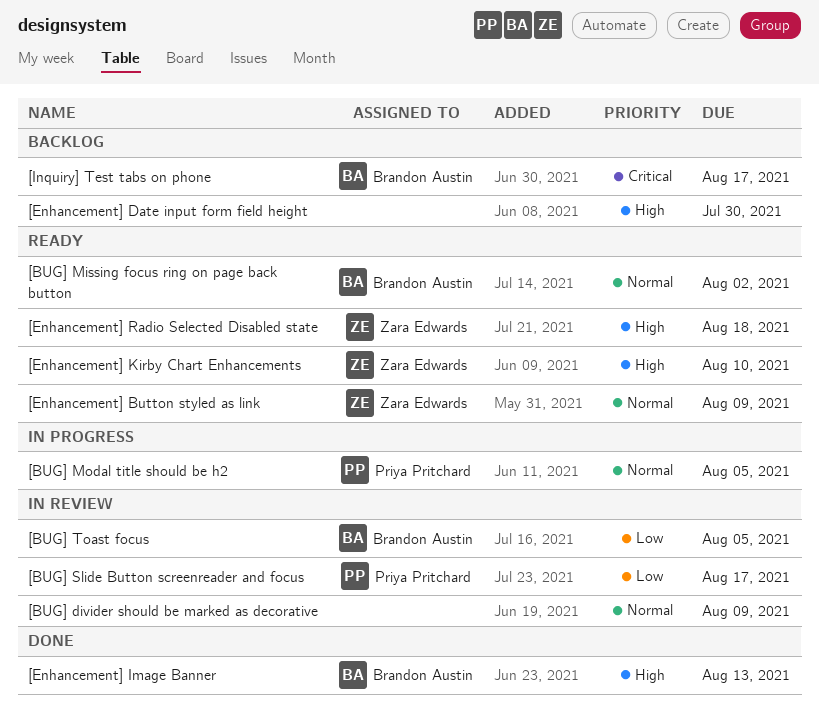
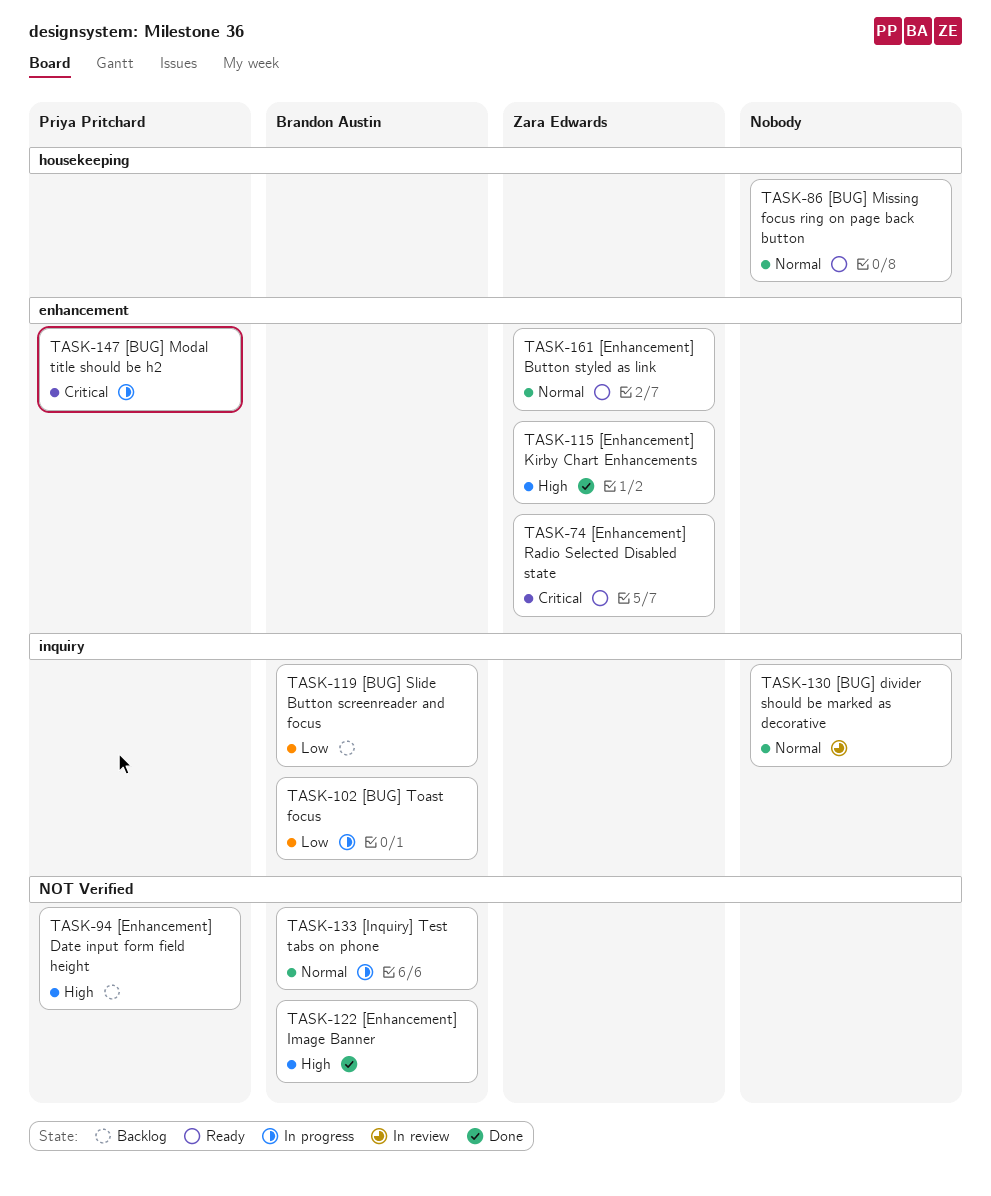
[BUG] Missing focus ring on page back button, owner: Brandon Austin -> none
[BUG] Modal title should be h2, priority: Normal -> Critical
[BUG] Slide Button screenreader and focus, status: In review -> Backlog
[BUG] Slide Button screenreader and focus, owner: Priya Pritchard -> Brandon Austin
[BUG] Toast focus, status: In review -> In progress
[Enhancement] Date input form field height, owner: none -> Priya Pritchard
[Enhancement] Kirby Chart Enhancements, status: Ready -> Done
[Enhancement] Radio Selected Disabled state, priority: High -> Critical
[Inquiry] Test tabs on phone, status: Backlog -> In progress
[Inquiry] Test tabs on phone, priority: Critical -> Normal

